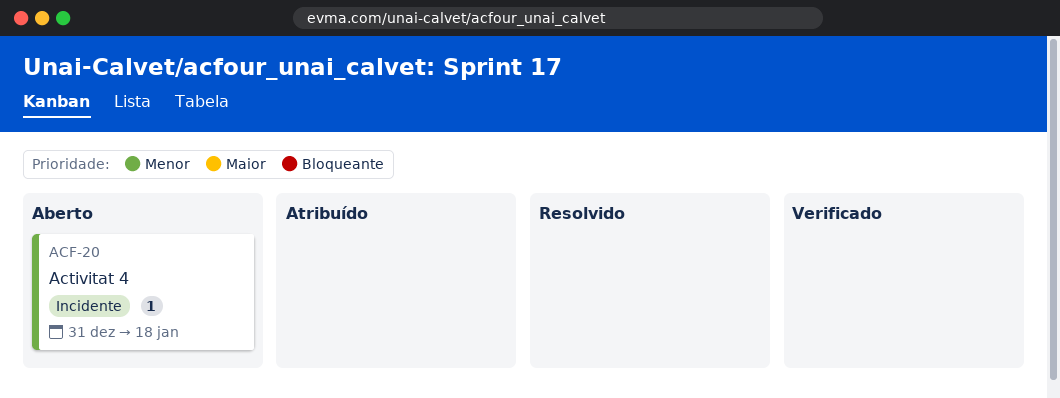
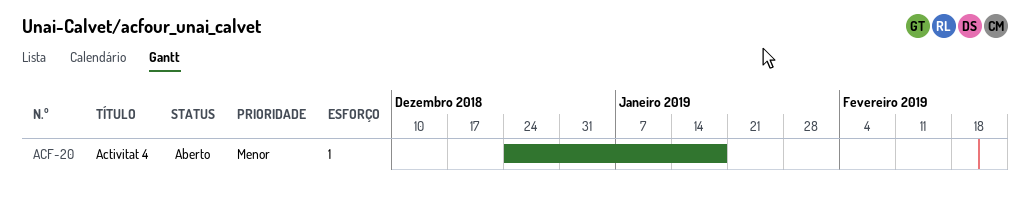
ACF-20, start: Dec 31 -> Dec 24

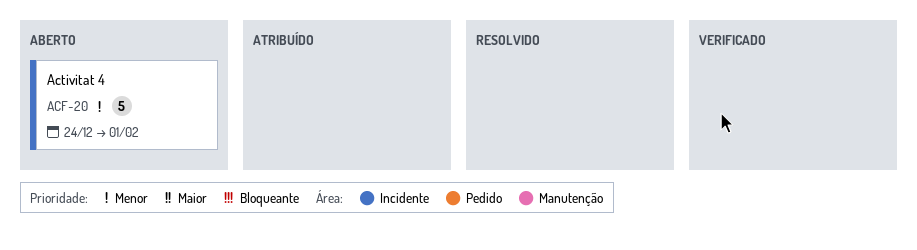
ACF-20, estimate: 1 -> 5
ACF-20, due: Jan 18 -> Feb 1

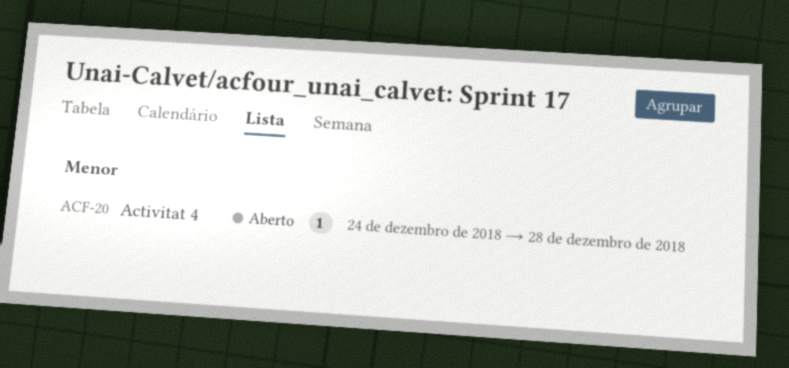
ACF-20, estimate: 5 -> 1
ACF-20, due: Feb 1 -> Dec 28

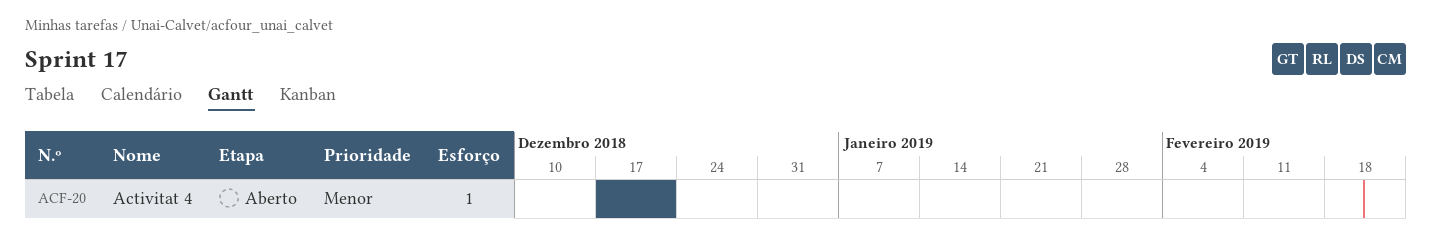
ACF-20, start: Dec 24 -> Dec 17
ACF-20, due: Dec 28 -> Dec 21

